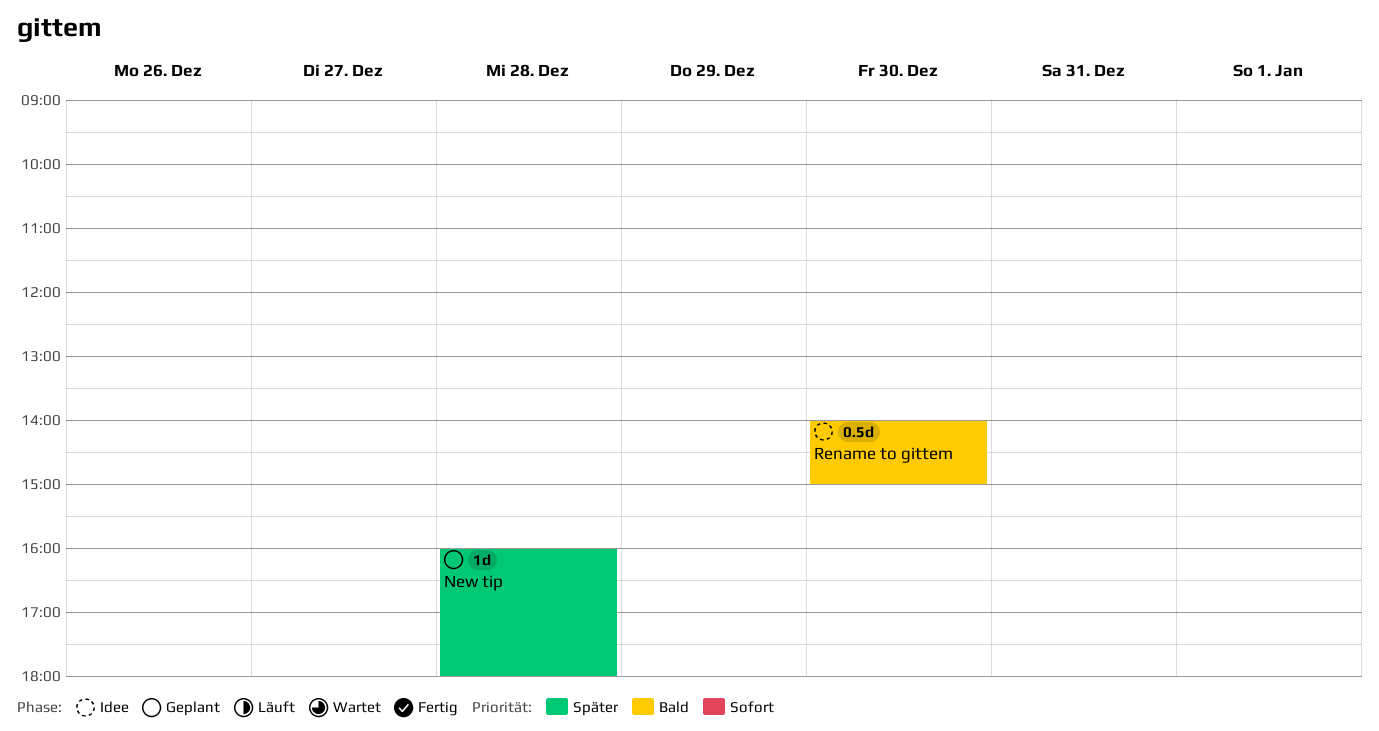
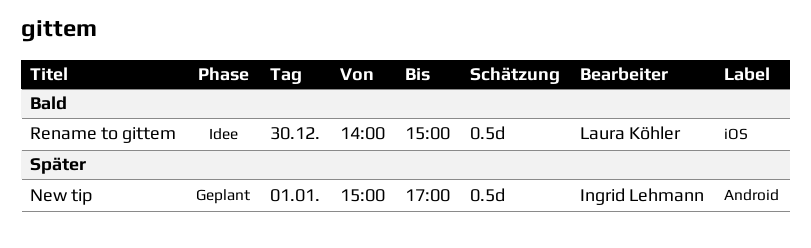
New tip, estimate: 1d -> 0.5d
New tip, day: Dec 28 -> Jan 1
New tip, begins: 16:00 -> 15:00
New tip, ends: 18:00 -> 17:00

